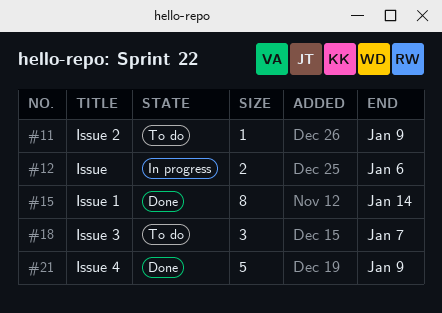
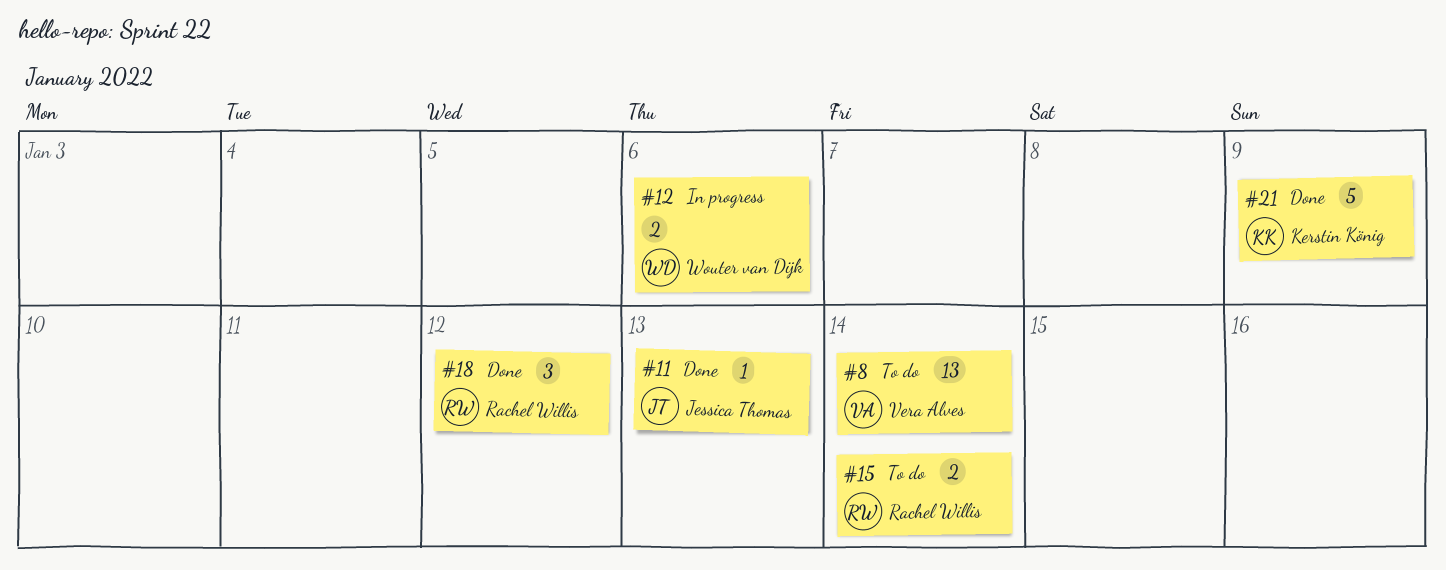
#8: none -> present
#11, status: To do -> Done
#11, due: Jan 9 -> Jan 13
#15, status: Done -> To do
#15, estimate: 8 -> 2
#18, status: To do -> Done
#18, due: Jan 7 -> Jan 12

